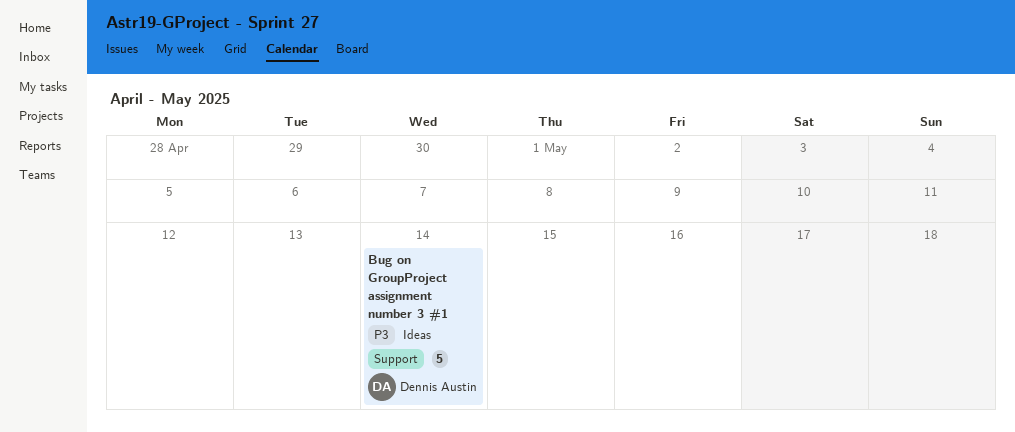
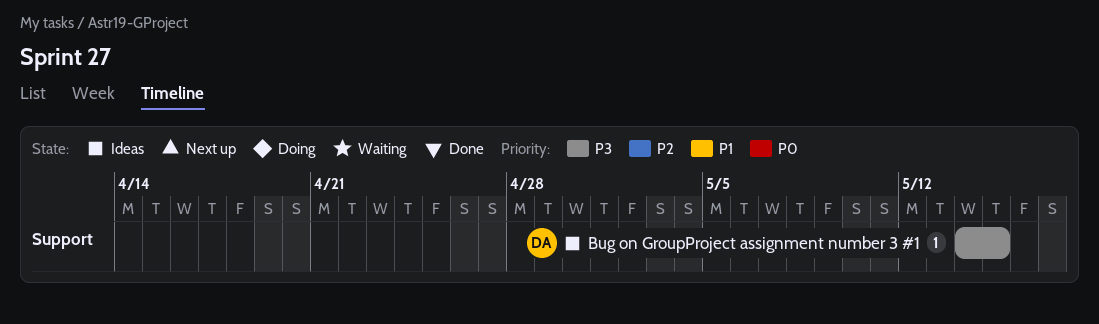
Bug on GroupProject assignment number 3 #1, estimate: 5 -> 1
Bug on GroupProject assignment number 3 #1, due: May 14 -> May 15

